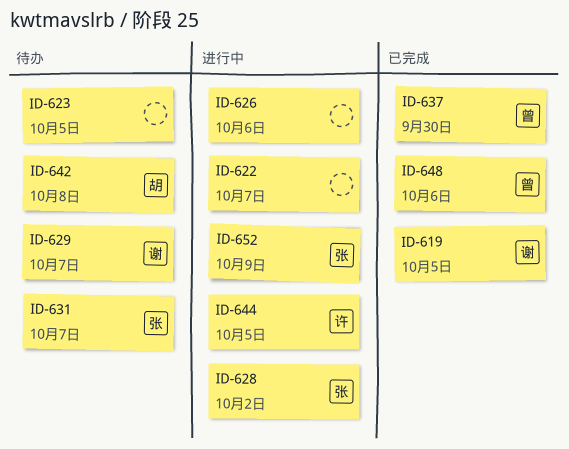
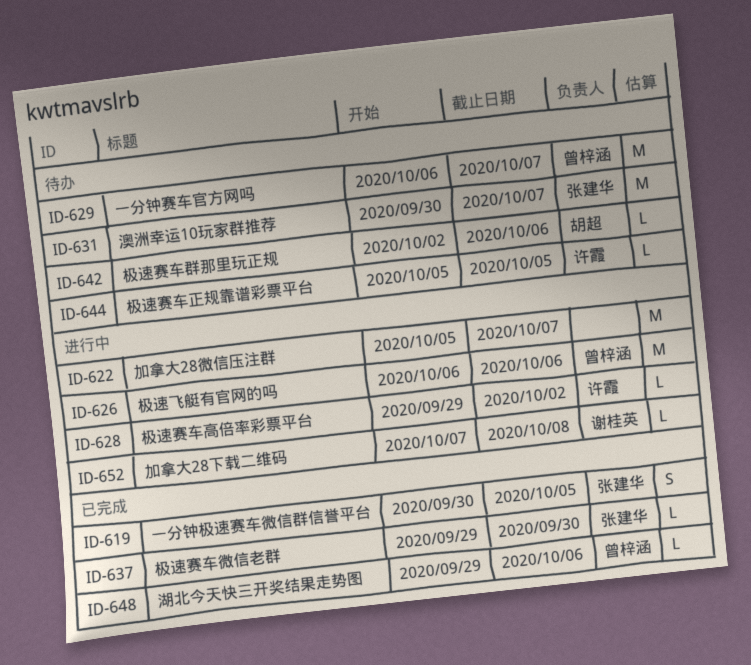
ID-619, owner: 谢桂英 -> 张建华
ID-623: present -> none
ID-626, owner: none -> 曾梓涵
ID-628, owner: 张建华 -> 许霞
ID-629, owner: 谢桂英 -> 曾梓涵
ID-637, owner: 曾梓涵 -> 张建华
ID-642, due: Oct 8 -> Oct 6
ID-644, status: 进行中 -> 待办
ID-652, owner: 张建华 -> 谢桂英
ID-652, due: Oct 9 -> Oct 8

